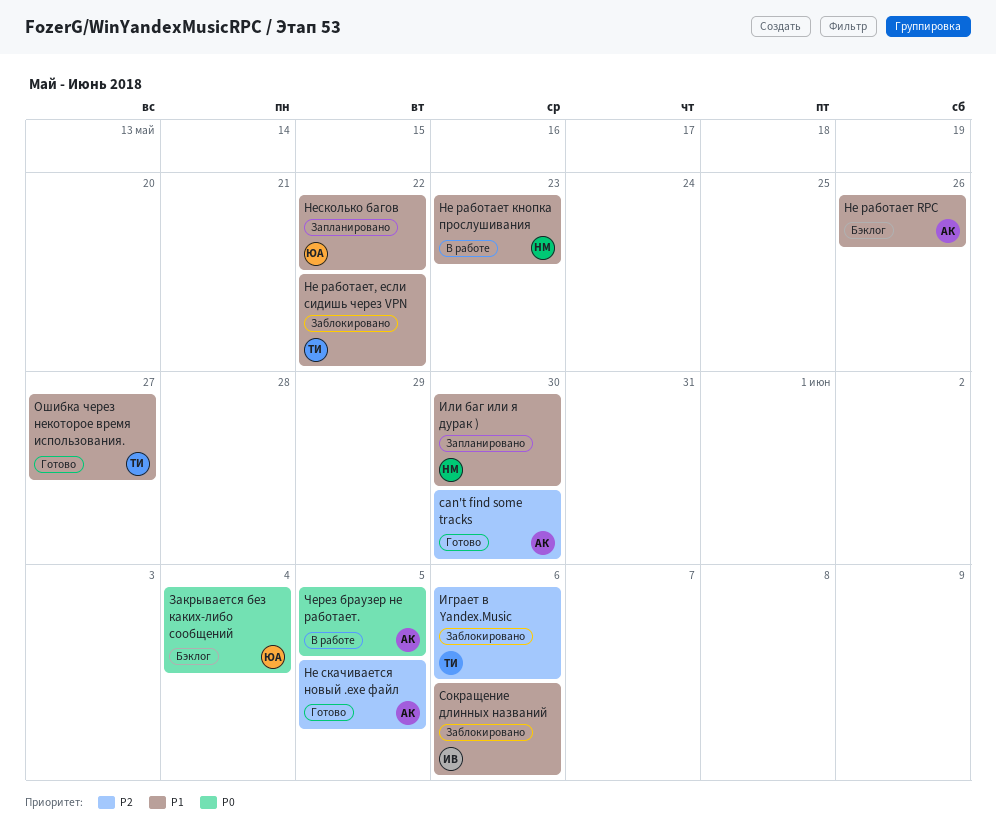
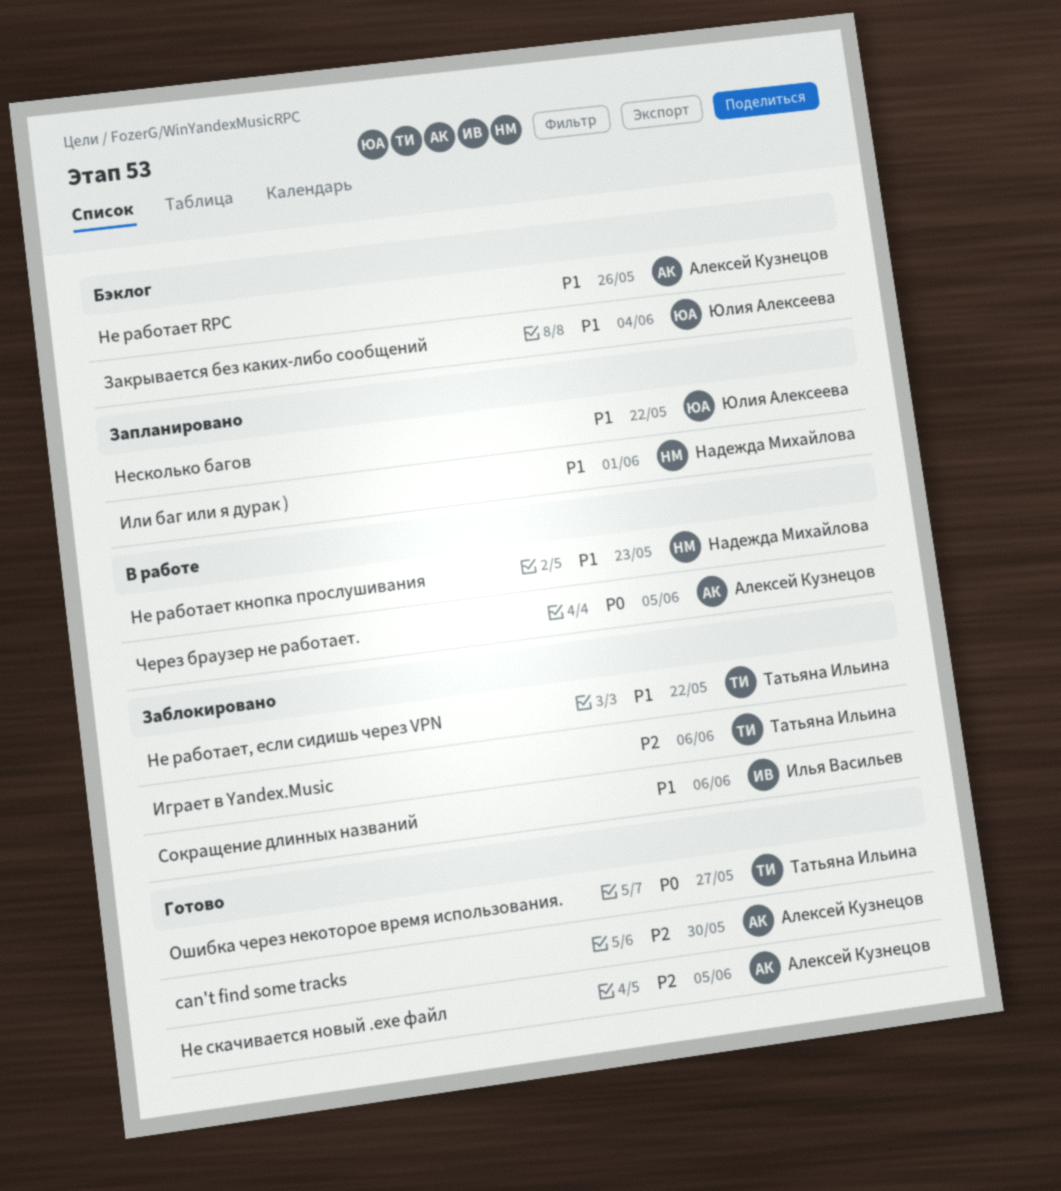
Закрывается без каких-либо сообщений, priority: P0 -> P1
Или баг или я дурак ), due: May 30 -> Jun 1
Ошибка через некоторое время использования., priority: P1 -> P0

